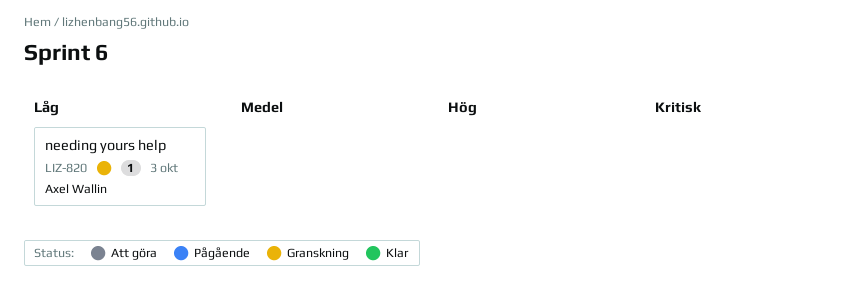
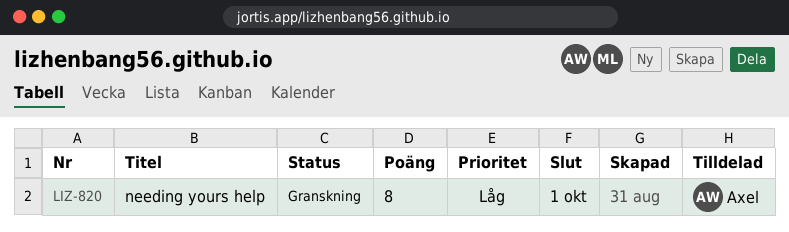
LIZ-820, estimate: 1 -> 8
LIZ-820, due: Oct 3 -> Oct 1

